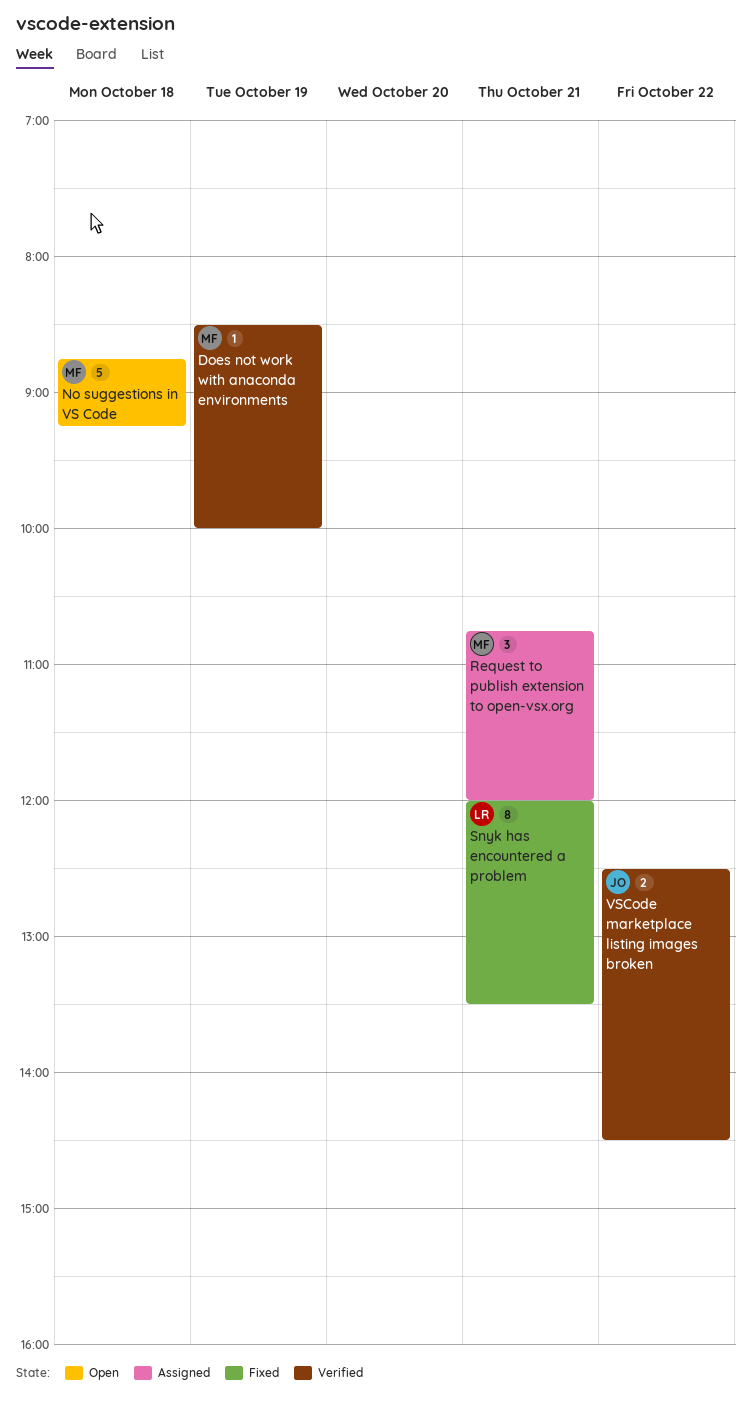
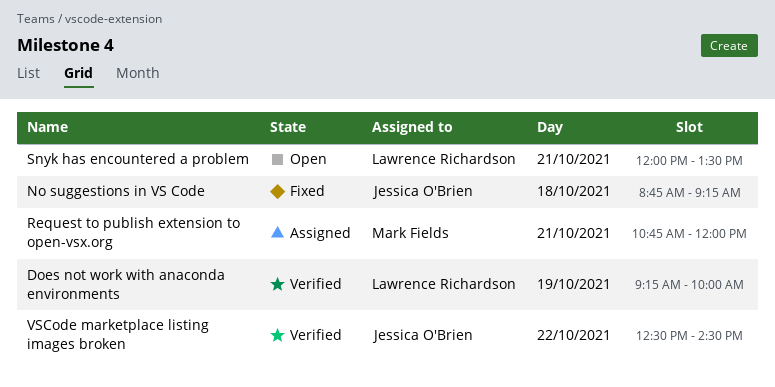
Does not work with anaconda environments, owner: Mark Fields -> Lawrence Richardson
Does not work with anaconda environments, begins: 08:30 -> 09:15
No suggestions in VS Code, status: Open -> Fixed
No suggestions in VS Code, owner: Mark Fields -> Jessica O'Brien
Snyk has encountered a problem, status: Fixed -> Open

